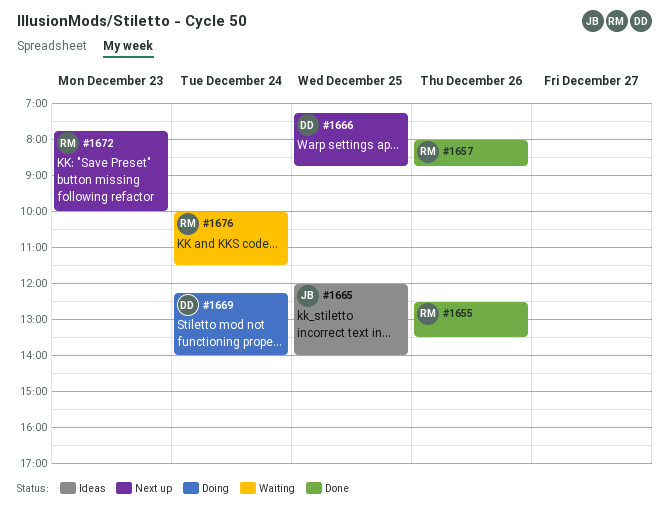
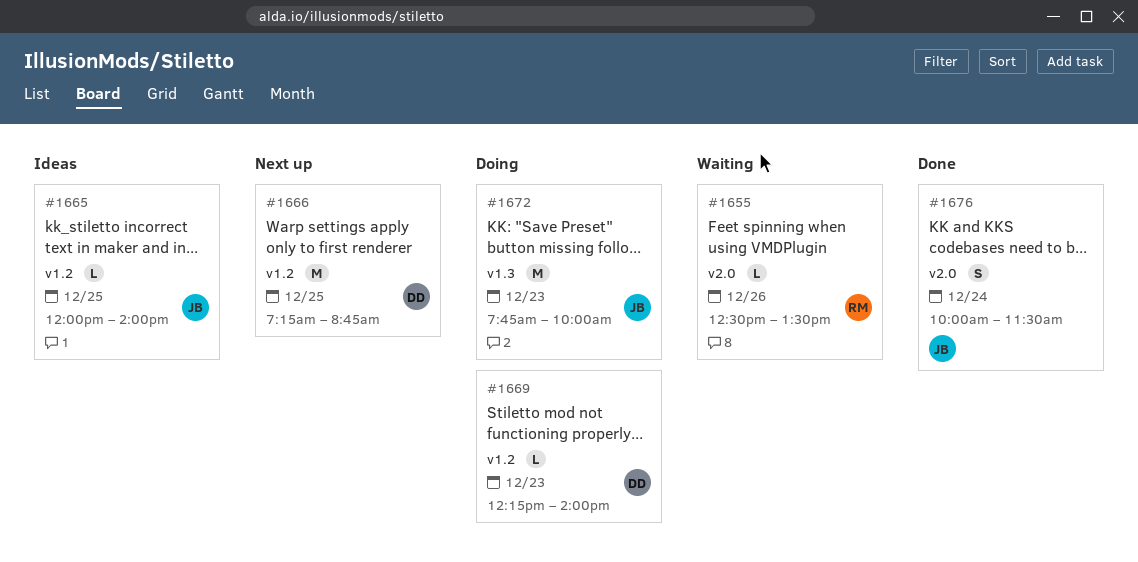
#1655, status: Done -> Waiting
#1657: present -> none
#1669, day: Dec 24 -> Dec 23
#1672, status: Next up -> Doing
#1672, owner: RM -> JB
#1676, status: Waiting -> Done
#1676, owner: RM -> JB

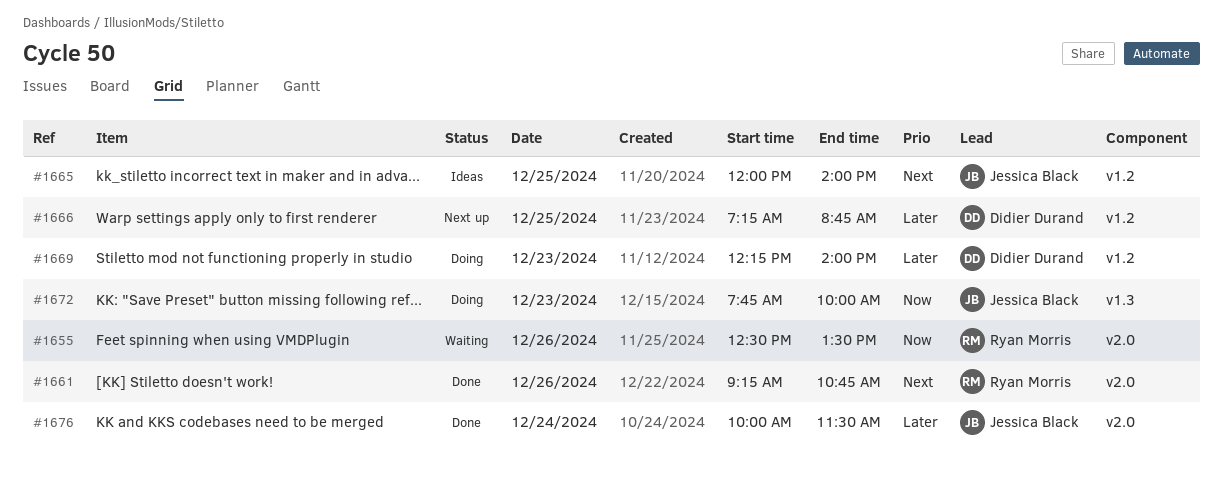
#1661: none -> present

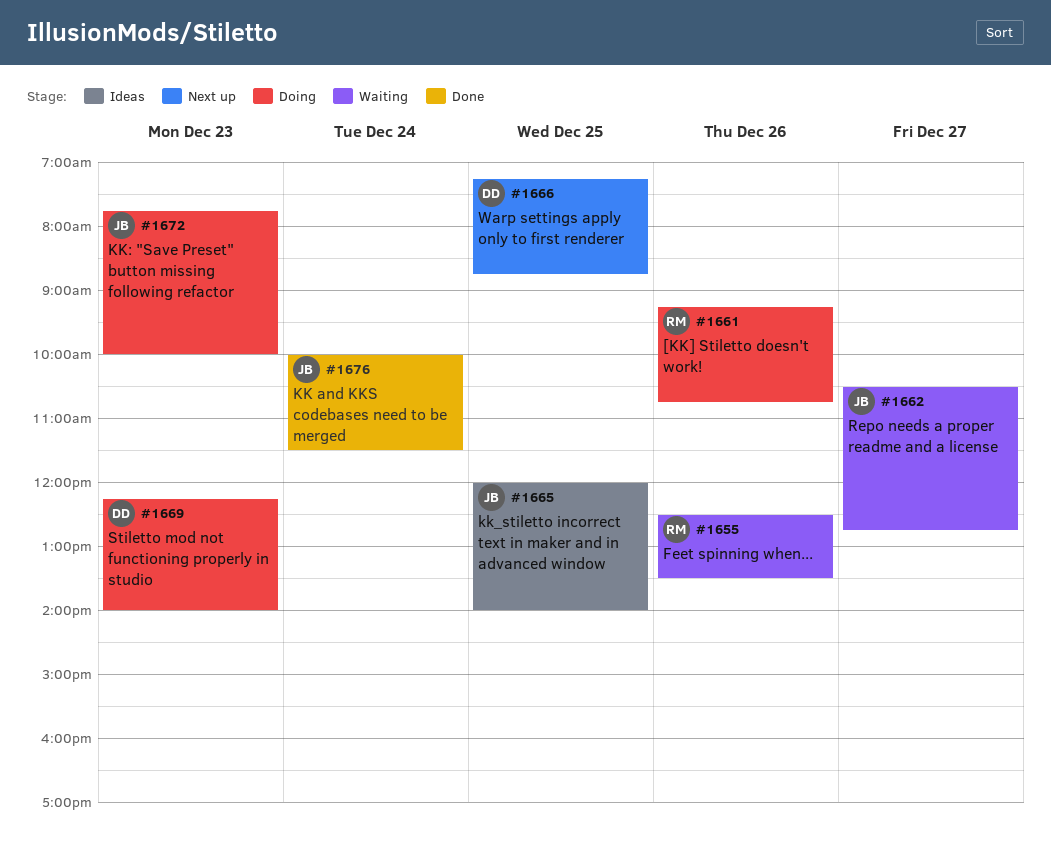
#1661, status: Done -> Doing
#1662: none -> present

